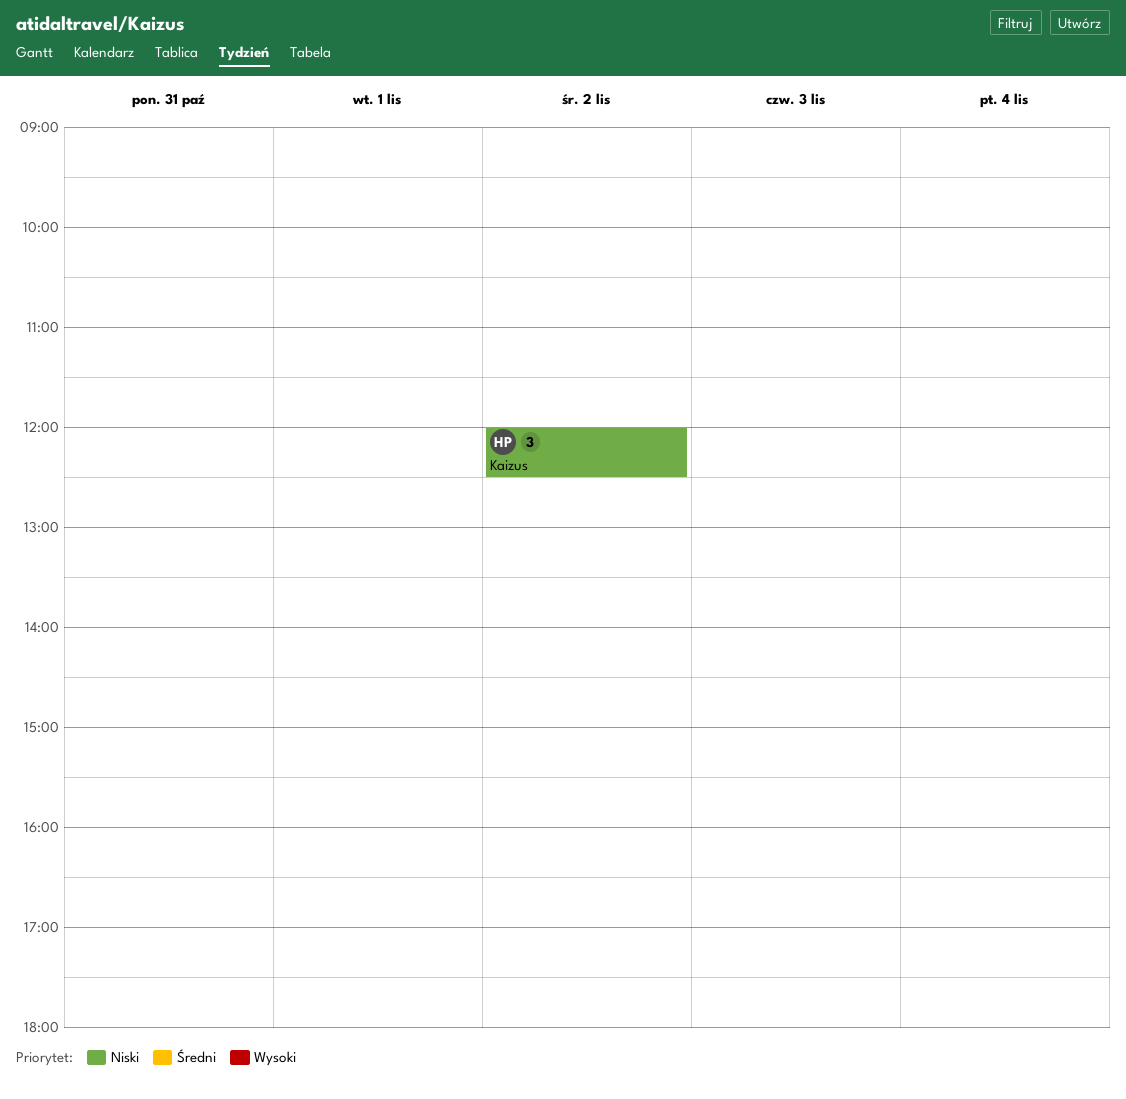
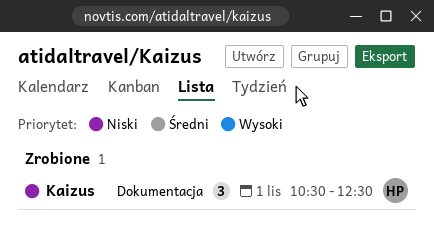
Kaizus, day: Nov 2 -> Nov 1
Kaizus, begins: 12:00 -> 10:30

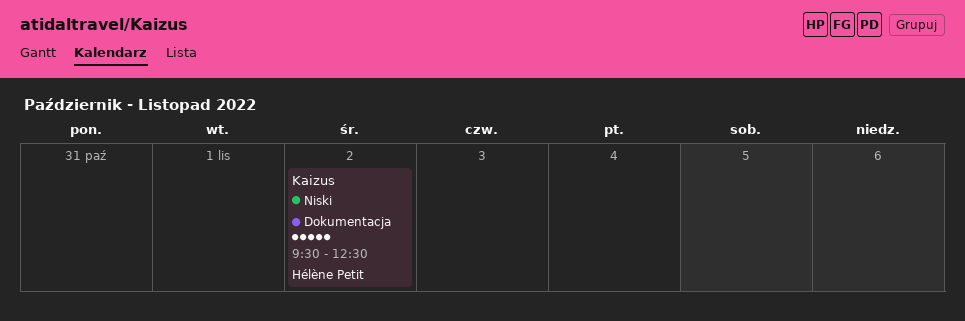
Kaizus, estimate: 3 -> 5
Kaizus, day: Nov 1 -> Nov 2
Kaizus, begins: 10:30 -> 09:30

